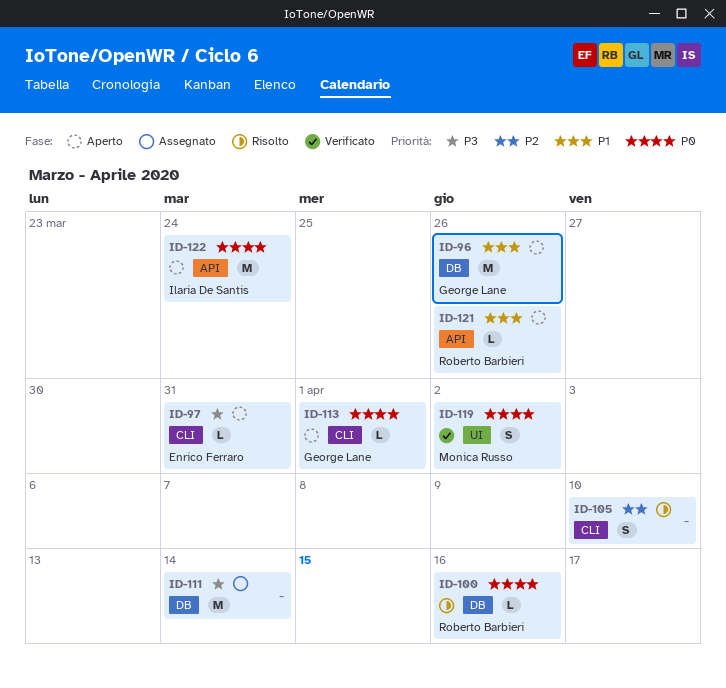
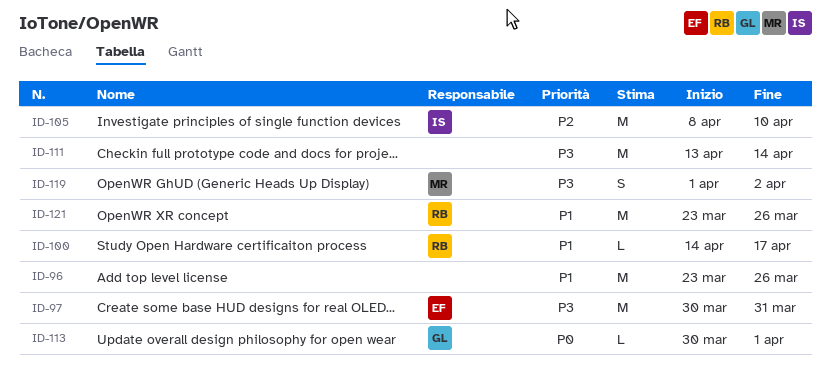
ID-96, owner: George Lane -> none
ID-97, estimate: L -> M
ID-100, priority: P0 -> P1
ID-100, due: Apr 16 -> Apr 17
ID-105, owner: none -> Ilaria De Santis
ID-105, estimate: S -> M
ID-119, priority: P0 -> P3
ID-121, estimate: L -> M
ID-122: present -> none

